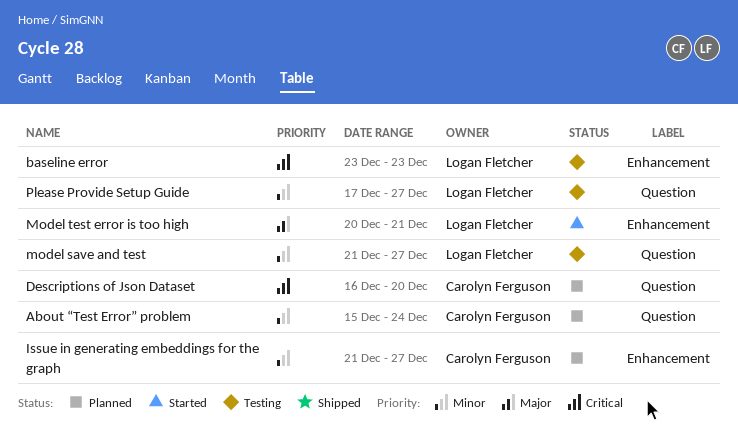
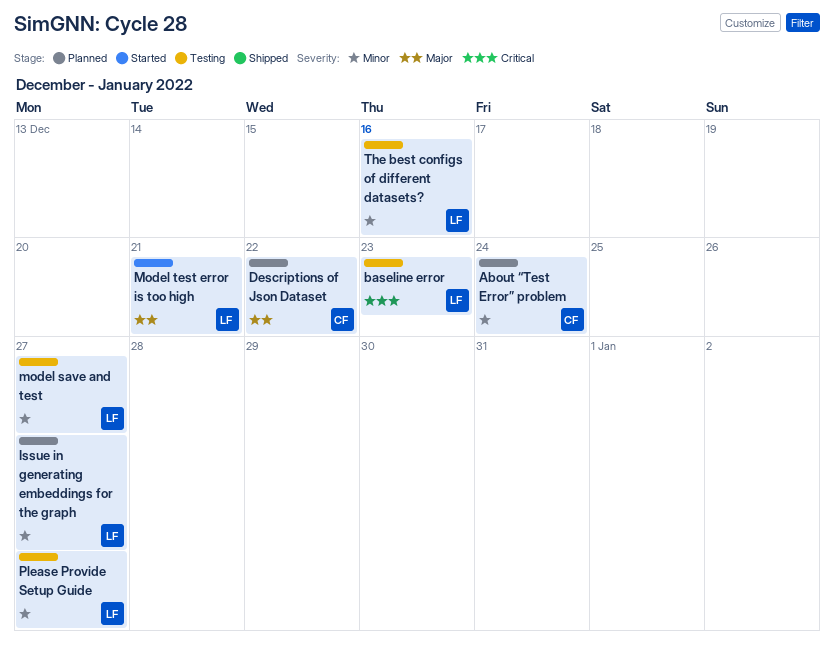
Descriptions of Json Dataset, priority: Critical -> Major
Descriptions of Json Dataset, due: Dec 20 -> Dec 22
Issue in generating embeddings for the graph, owner: Carolyn Ferguson -> Logan Fletcher
The best configs of different datasets?: none -> present

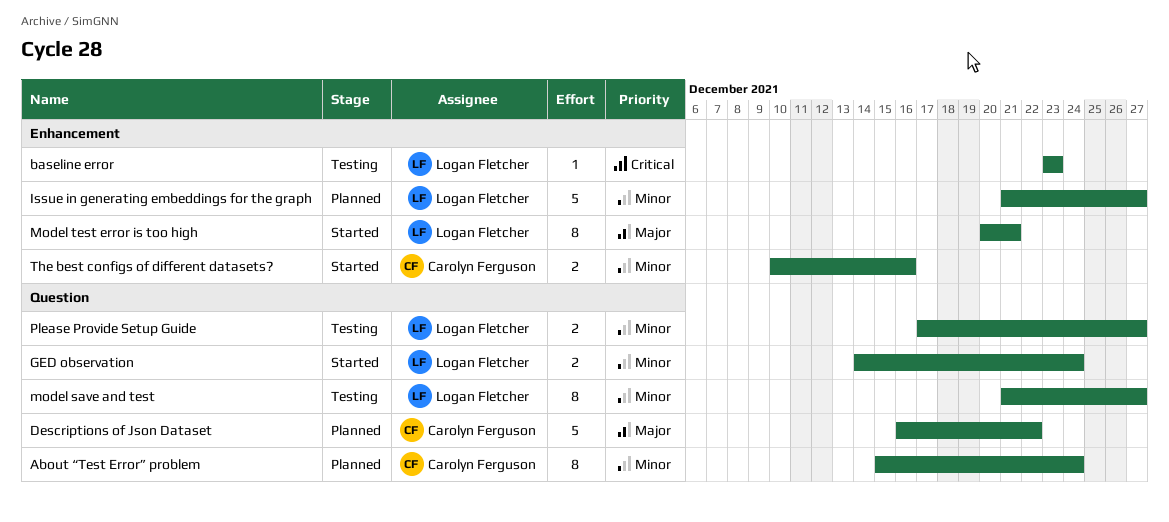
GED observation: none -> present
The best configs of different datasets?, status: Testing -> Started
The best configs of different datasets?, owner: Logan Fletcher -> Carolyn Ferguson

